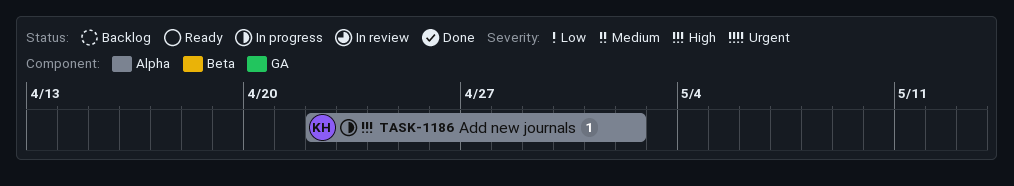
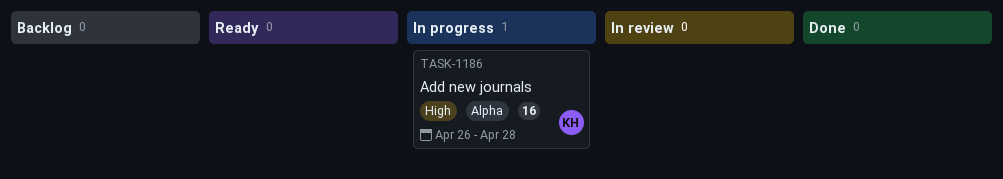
TASK-1186, estimate: 1 -> 16
TASK-1186, start: Apr 22 -> Apr 26
TASK-1186, due: May 2 -> Apr 28

